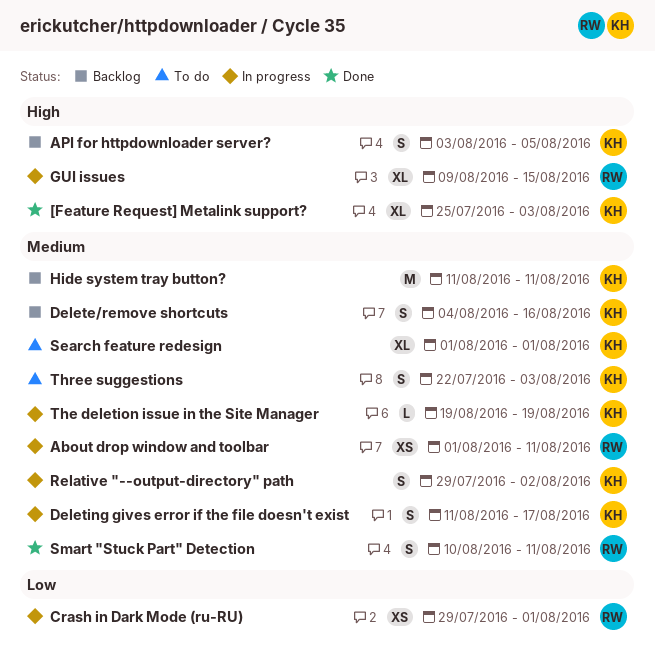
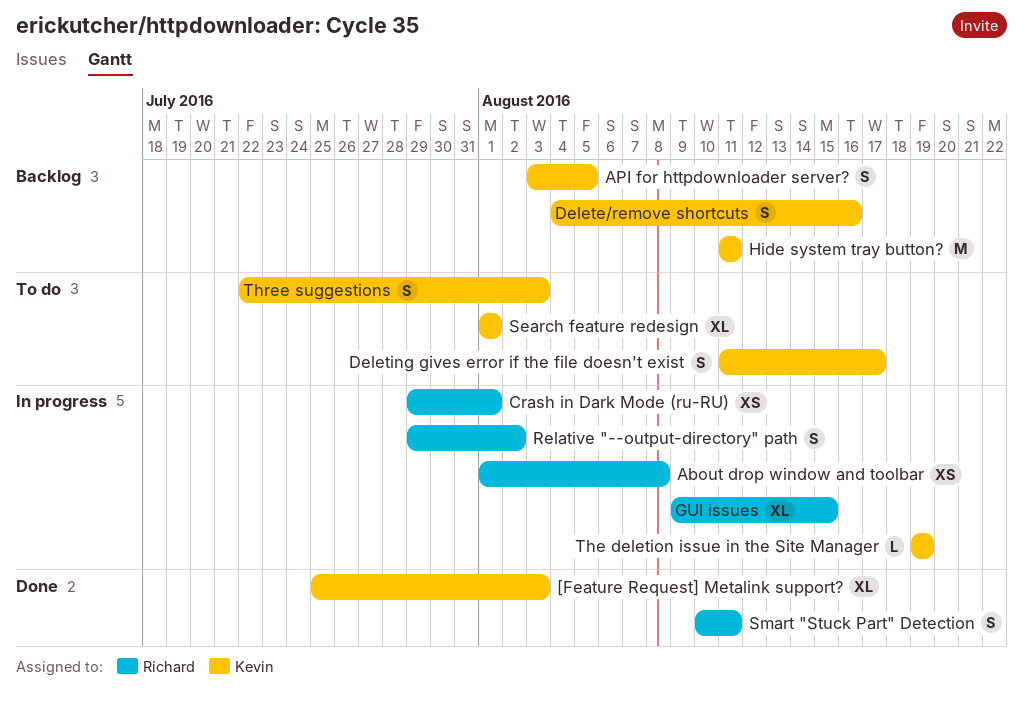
About drop window and toolbar, due: Aug 11 -> Aug 8
Deleting gives error if the file doesn't exist, status: In progress -> To do
Relative "--output-directory" path, owner: Kevin -> Richard

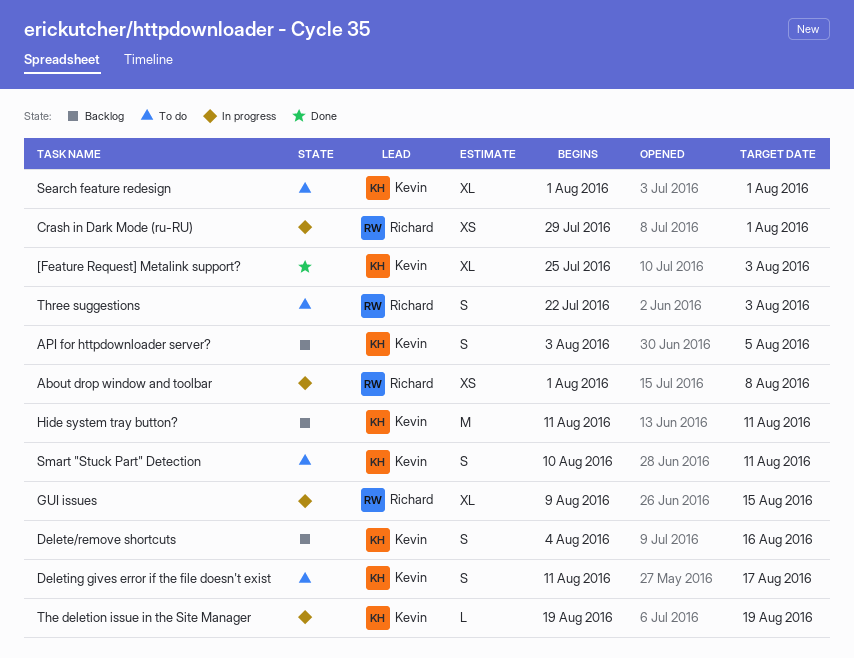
Relative "--output-directory" path: present -> none
Smart "Stuck Part" Detection, status: Done -> To do
Smart "Stuck Part" Detection, owner: Richard -> Kevin
Three suggestions, owner: Kevin -> Richard

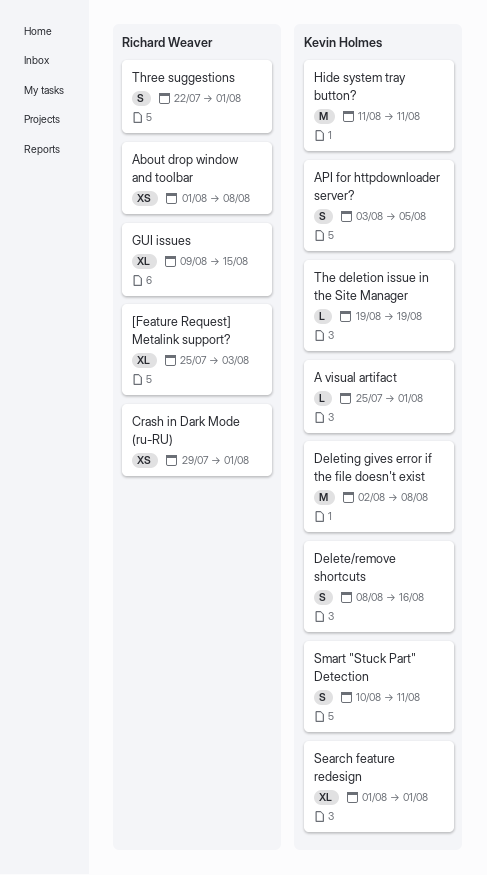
[Feature Request] Metalink support?, owner: Kevin Holmes -> Richard Weaver
A visual artifact: none -> present
Delete/remove shortcuts, start: Aug 4 -> Aug 8
Deleting gives error if the file doesn't exist, estimate: S -> M
Deleting gives error if the file doesn't exist, start: Aug 11 -> Aug 2
Deleting gives error if the file doesn't exist, due: Aug 17 -> Aug 8
Three suggestions, due: Aug 3 -> Aug 1

